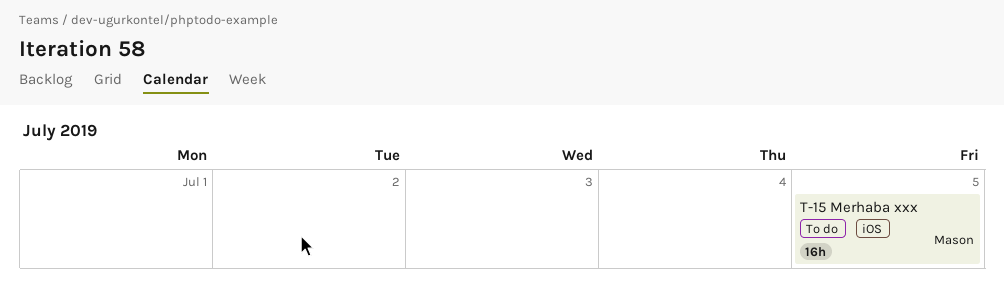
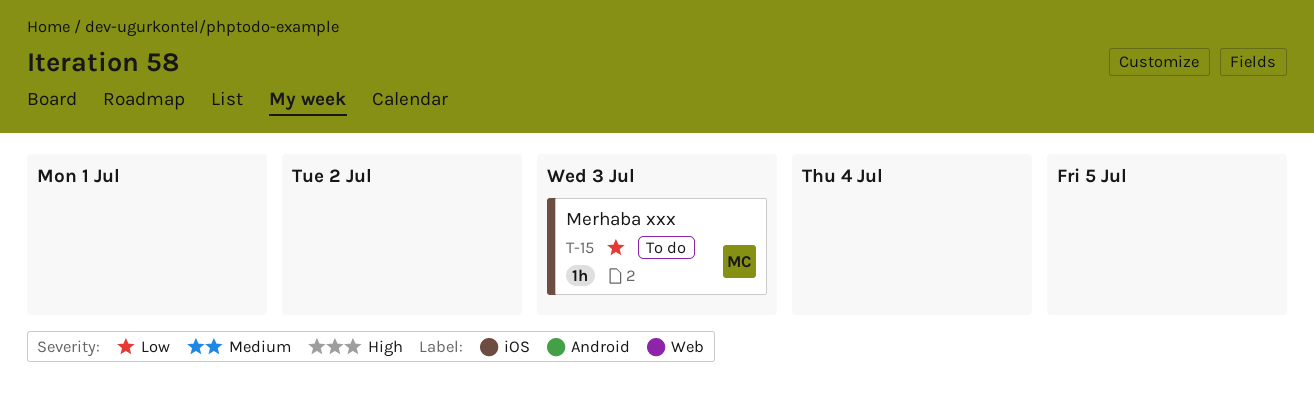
T-15, estimate: 16h -> 1h
T-15, due: Jul 5 -> Jul 3

